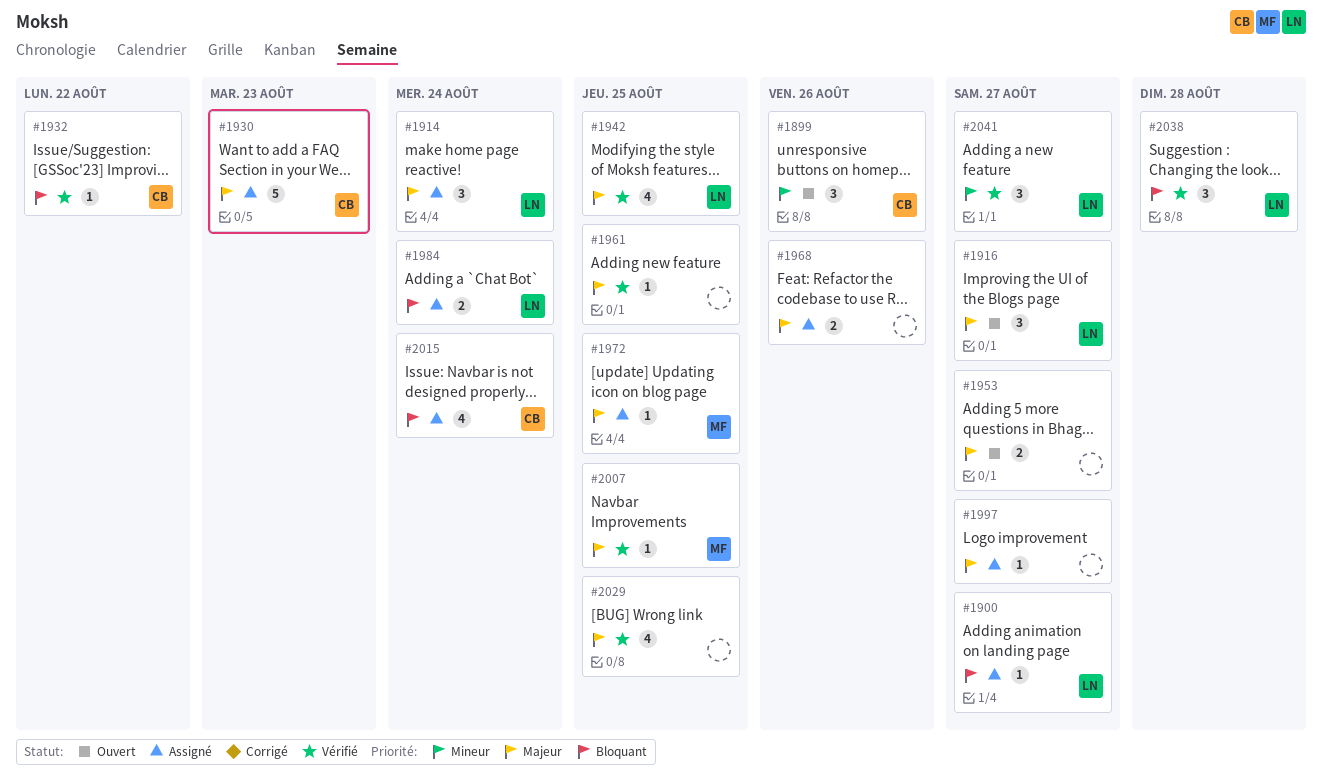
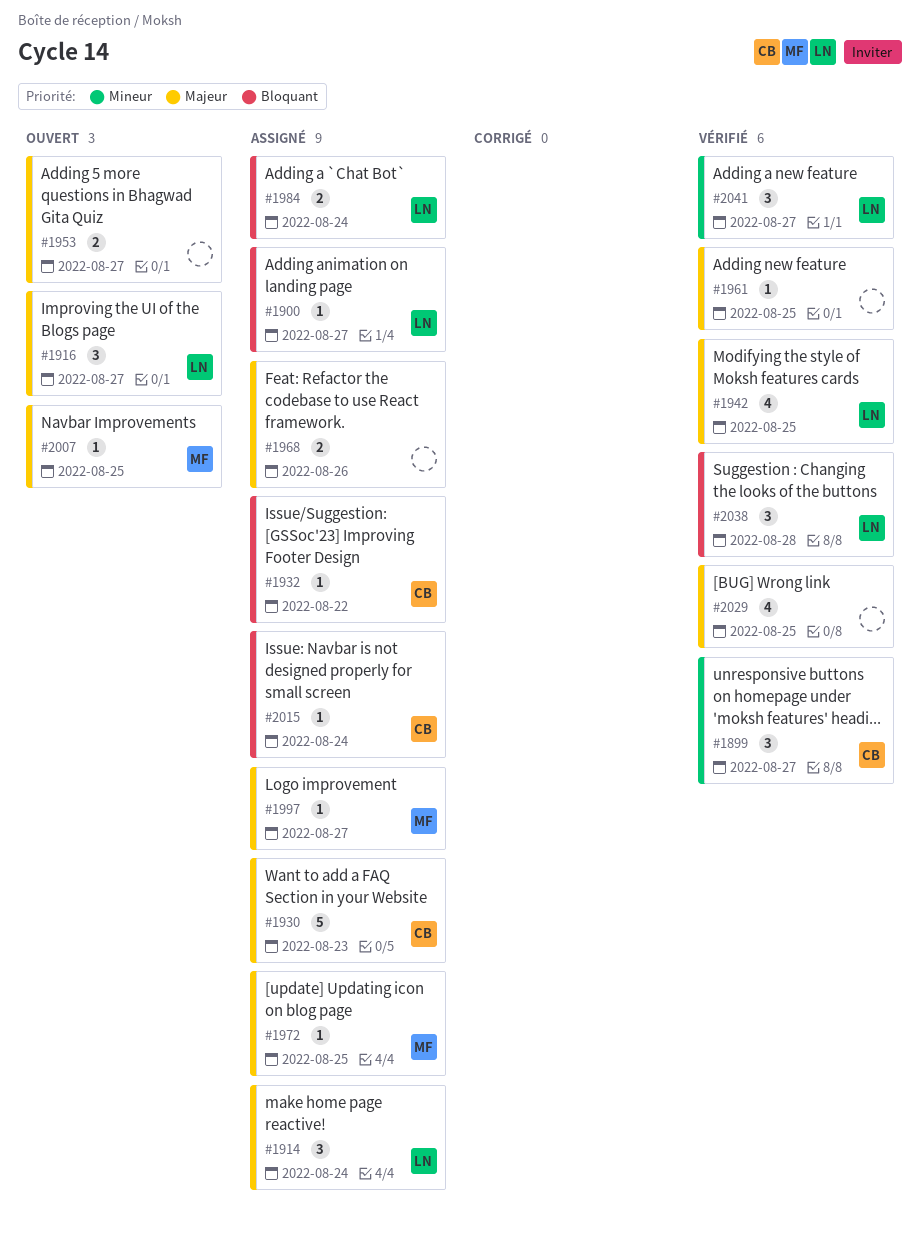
#1899, status: Ouvert -> Vérifié
#1899, due: Aug 26 -> Aug 27
#1932, status: Vérifié -> Assigné
#1997, owner: none -> MF
#2007, status: Vérifié -> Ouvert
#2015, estimate: 4 -> 1

